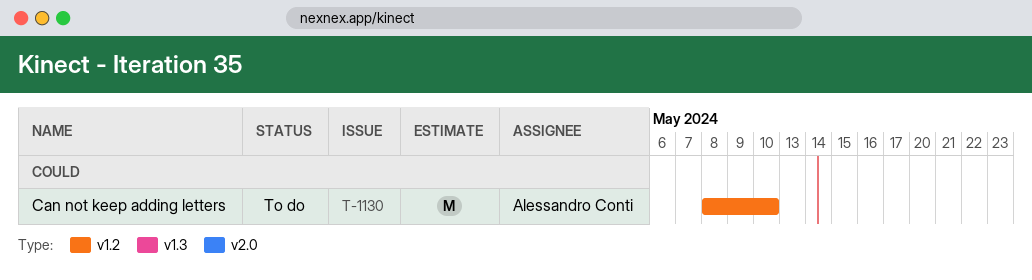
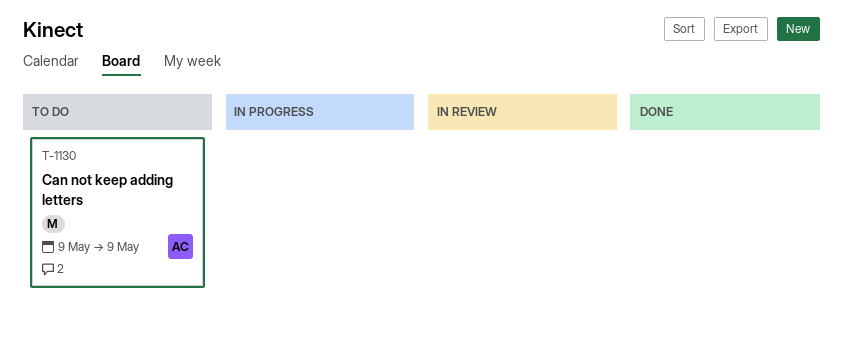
T-1130, start: May 8 -> May 9
T-1130, due: May 10 -> May 9

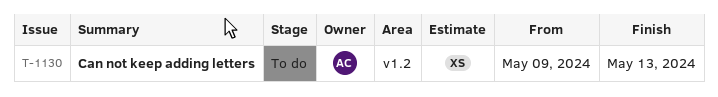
T-1130, estimate: M -> XS
T-1130, due: May 9 -> May 13

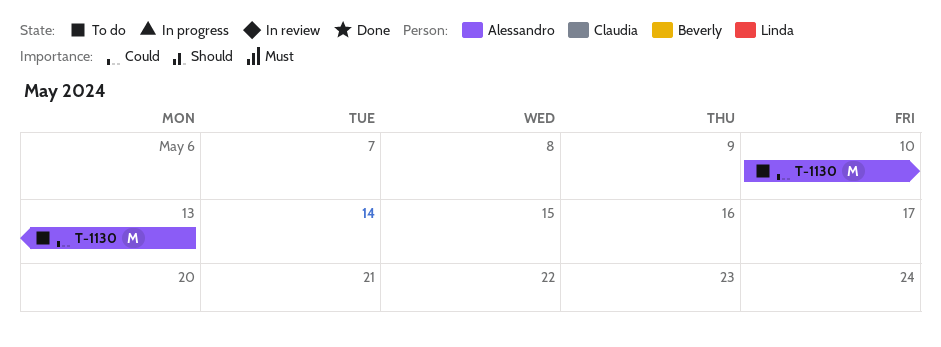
T-1130, estimate: XS -> M
T-1130, start: May 9 -> May 10

